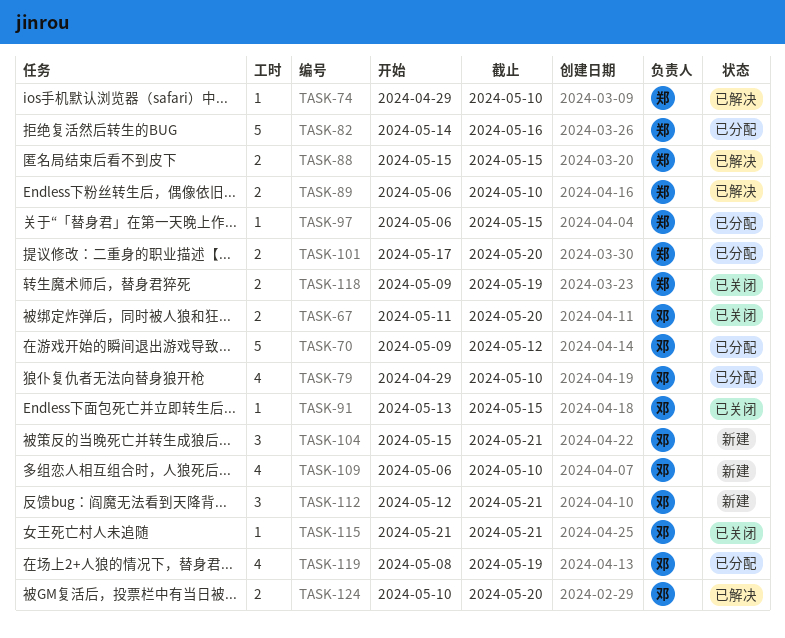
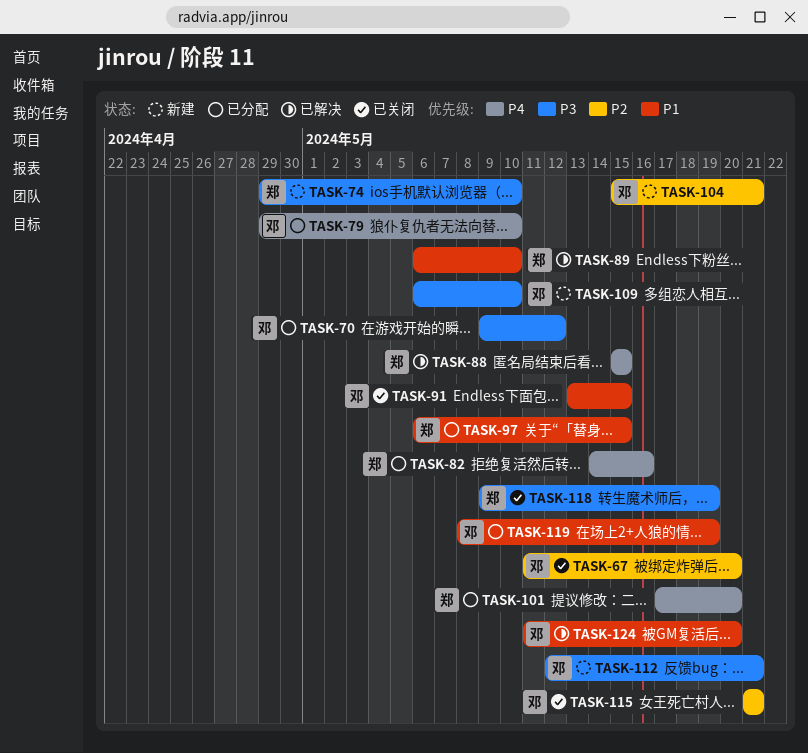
TASK-74, status: 已解决 -> 新建
TASK-124, start: May 10 -> May 11

